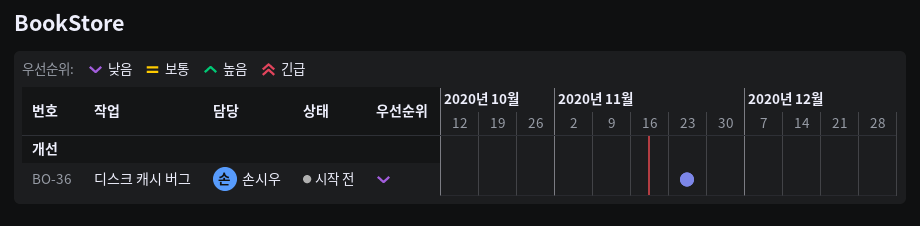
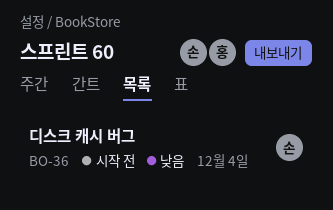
BO-36, due: Nov 27 -> Dec 4

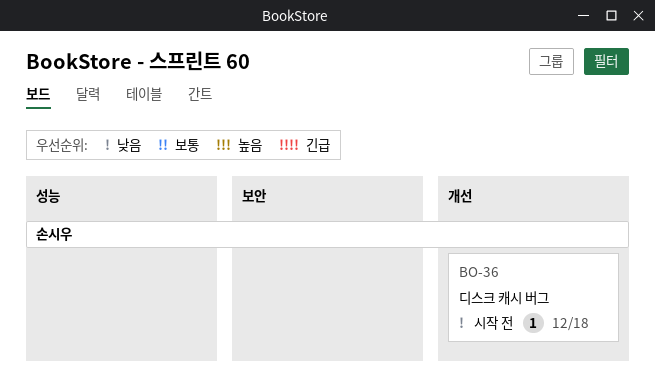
BO-36, due: Dec 4 -> Dec 18

